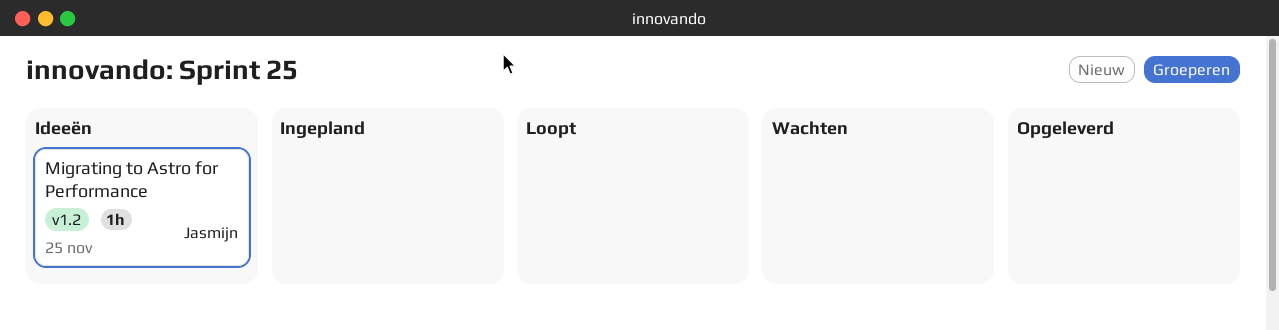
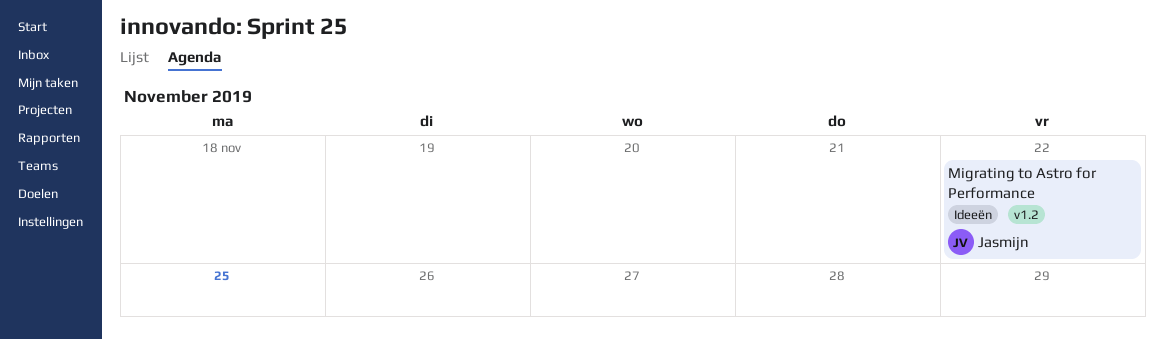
Migrating to Astro for Performance, due: Nov 25 -> Nov 22

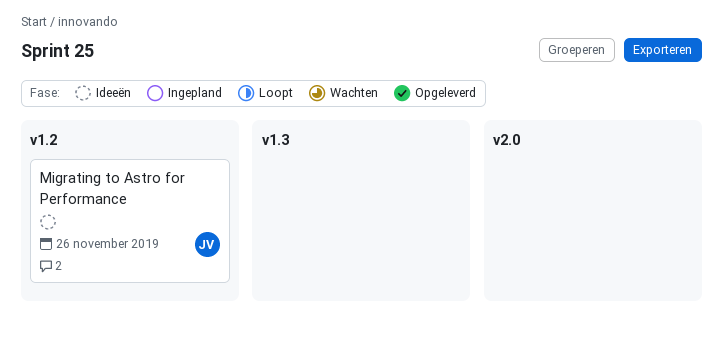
Migrating to Astro for Performance, due: Nov 22 -> Nov 26

